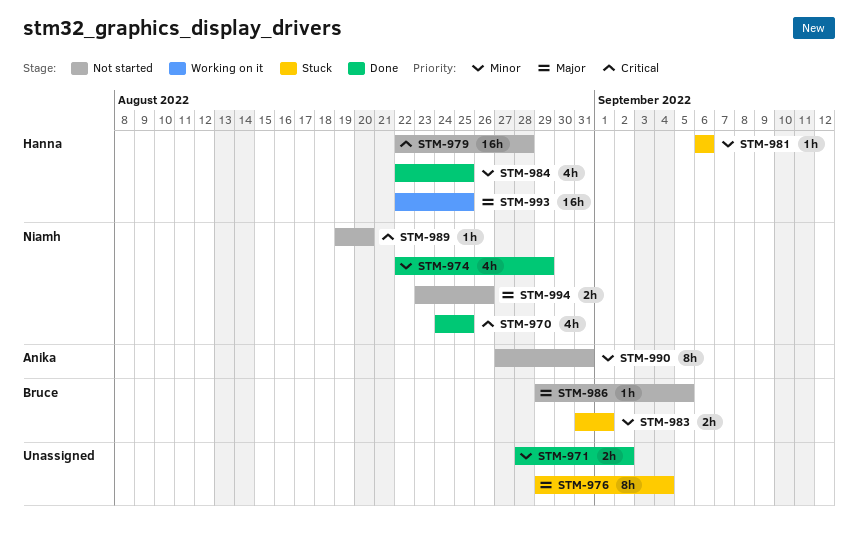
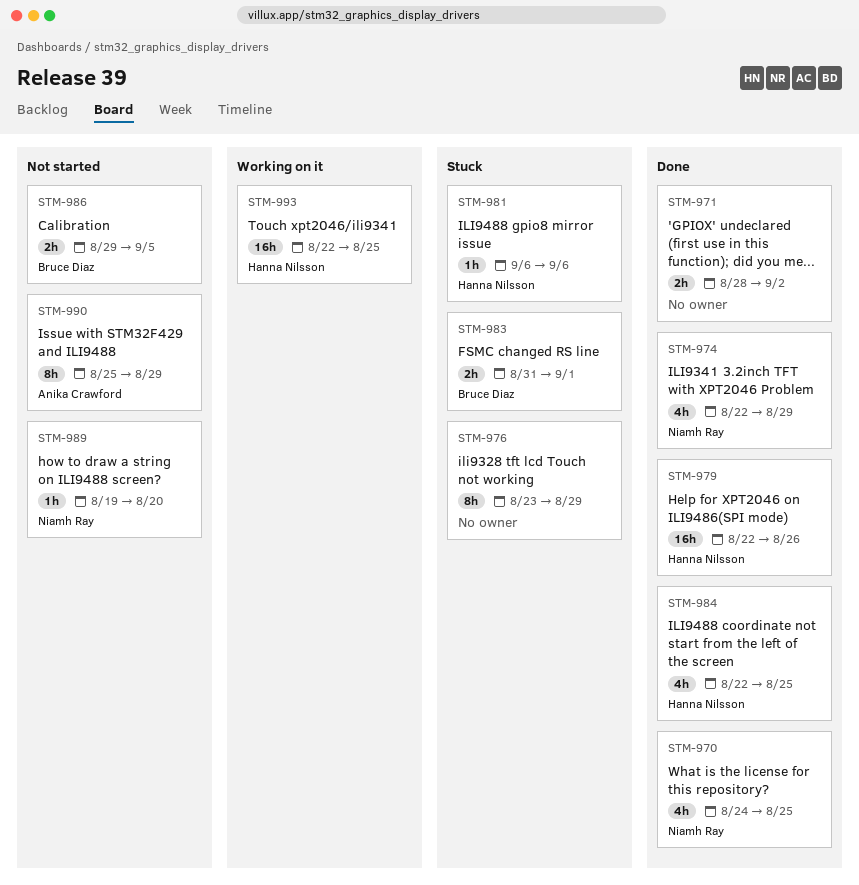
STM-976, start: Aug 29 -> Aug 23
STM-976, due: Sep 4 -> Aug 29
STM-979, status: Not started -> Done
STM-979, due: Aug 28 -> Aug 26
STM-986, estimate: 1h -> 2h
STM-990, start: Aug 27 -> Aug 25
STM-990, due: Aug 31 -> Aug 29
STM-994: present -> none

